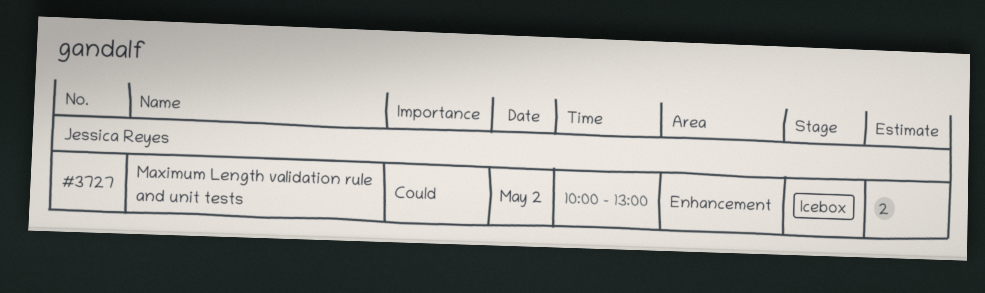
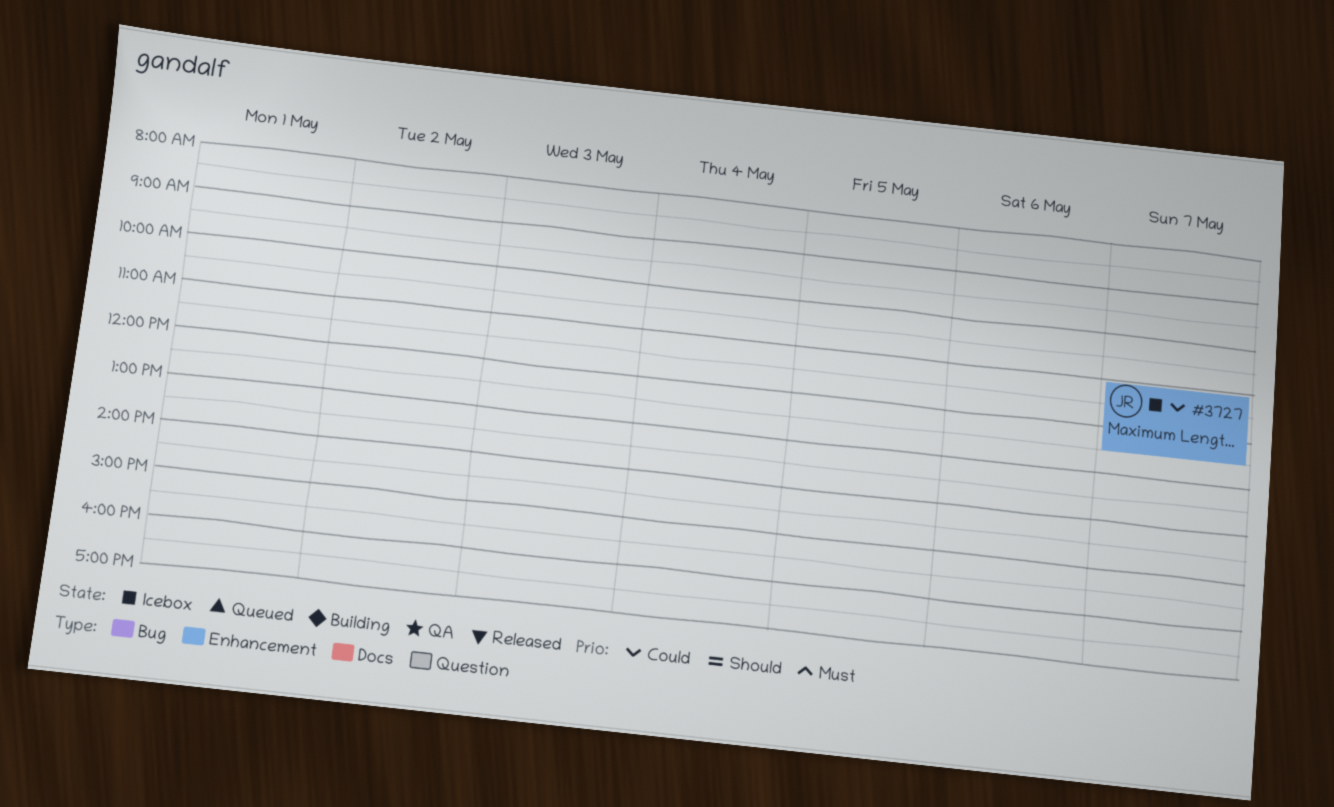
#3727, day: May 2 -> May 7
#3727, begins: 10:00 -> 11:00
#3727, ends: 13:00 -> 12:30

